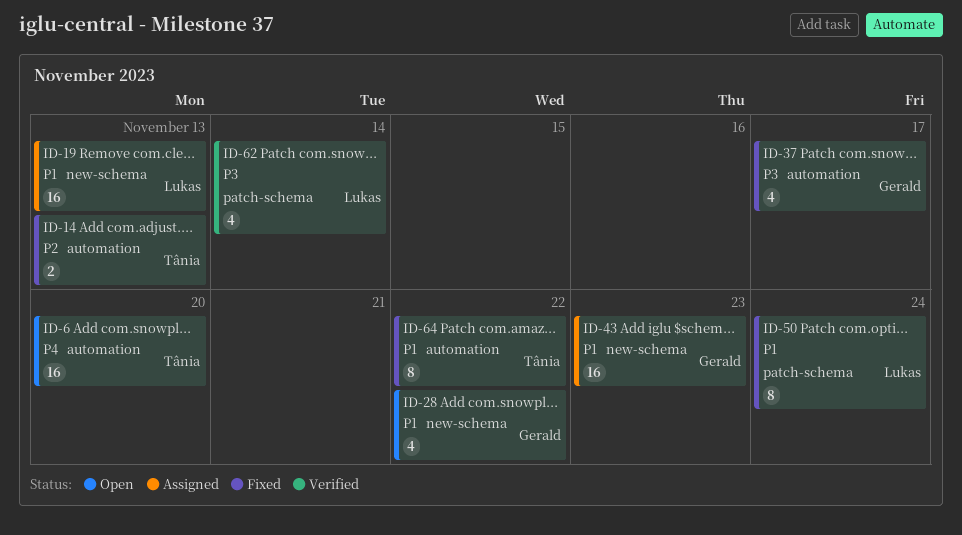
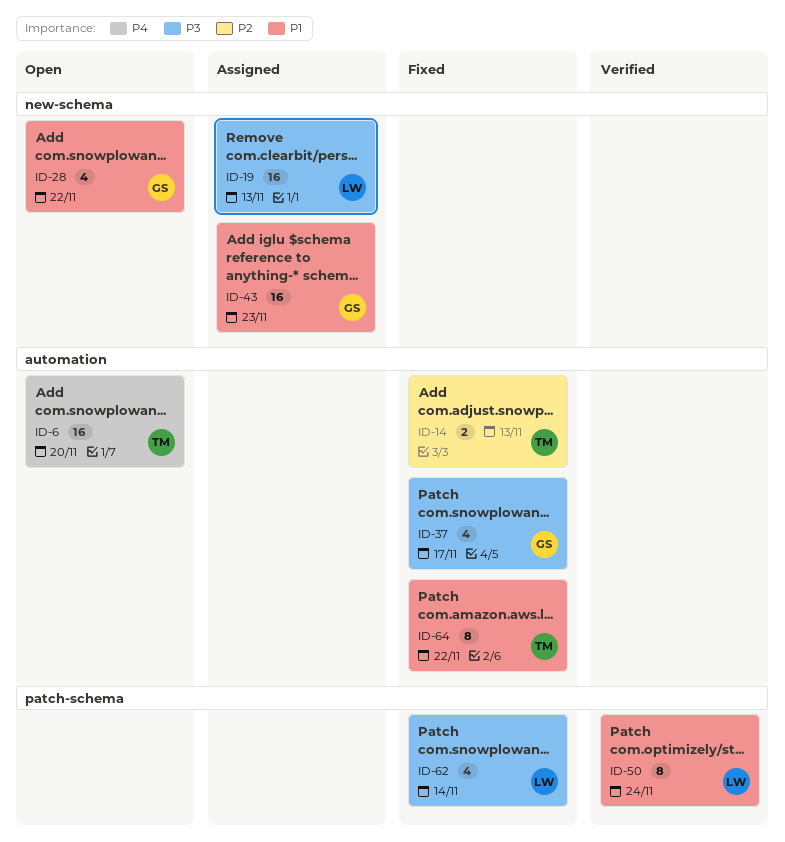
ID-19, priority: P1 -> P3
ID-50, status: Fixed -> Verified
ID-62, status: Verified -> Fixed

